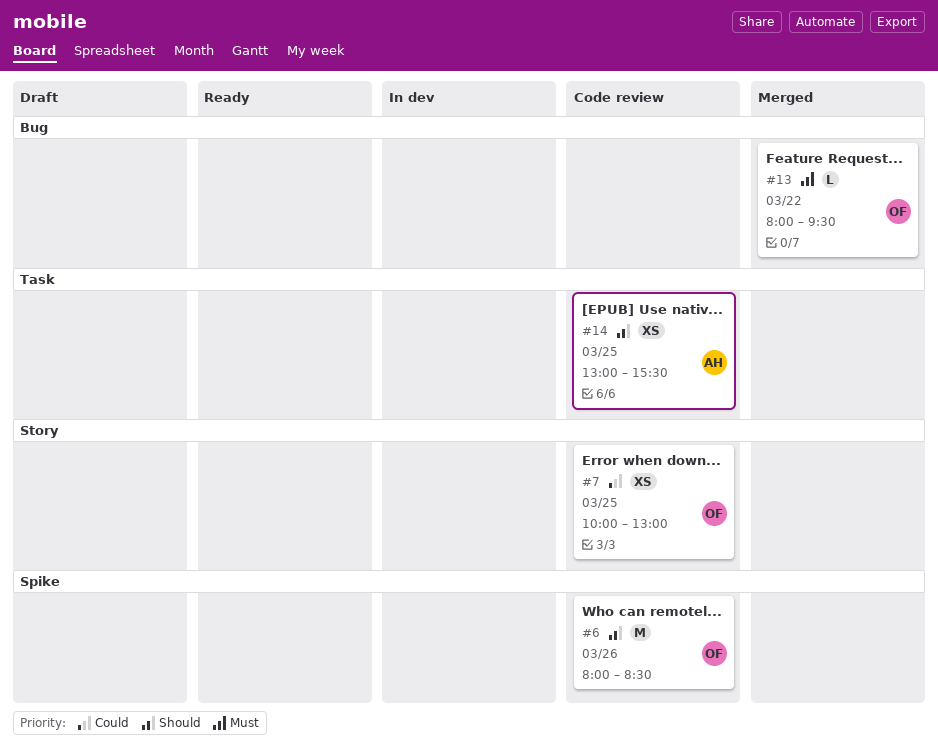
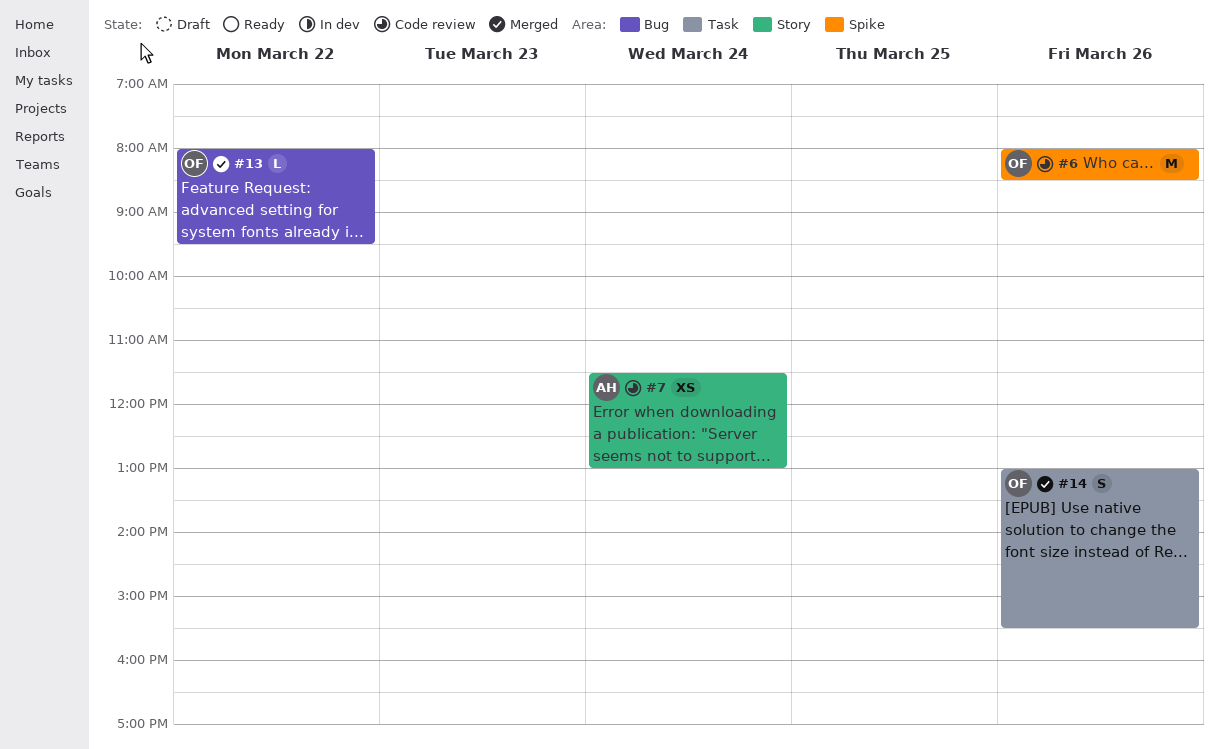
#7, owner: OF -> AH
#7, day: Mar 25 -> Mar 24
#7, begins: 10:00 -> 11:30
#14, status: Code review -> Merged
#14, owner: AH -> OF
#14, estimate: XS -> S
#14, day: Mar 25 -> Mar 26

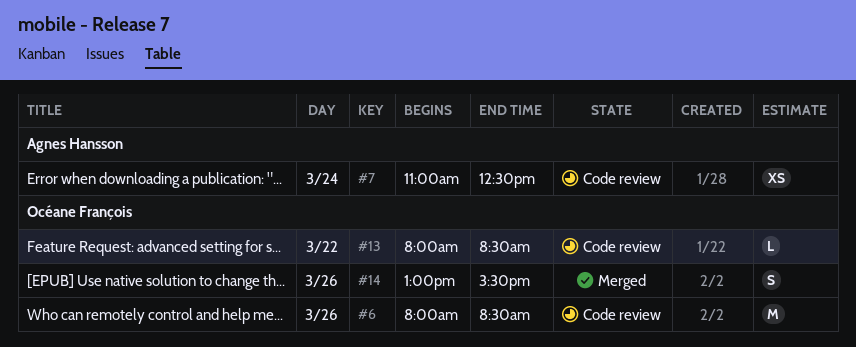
#7, begins: 11:30 -> 11:00
#7, ends: 13:00 -> 12:30
#13, status: Merged -> Code review
#13, ends: 09:30 -> 08:30

